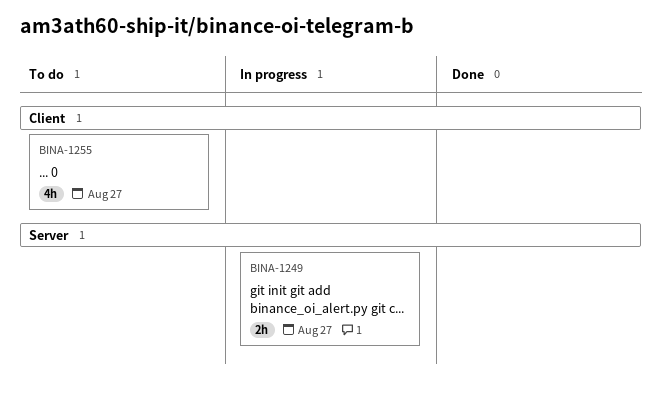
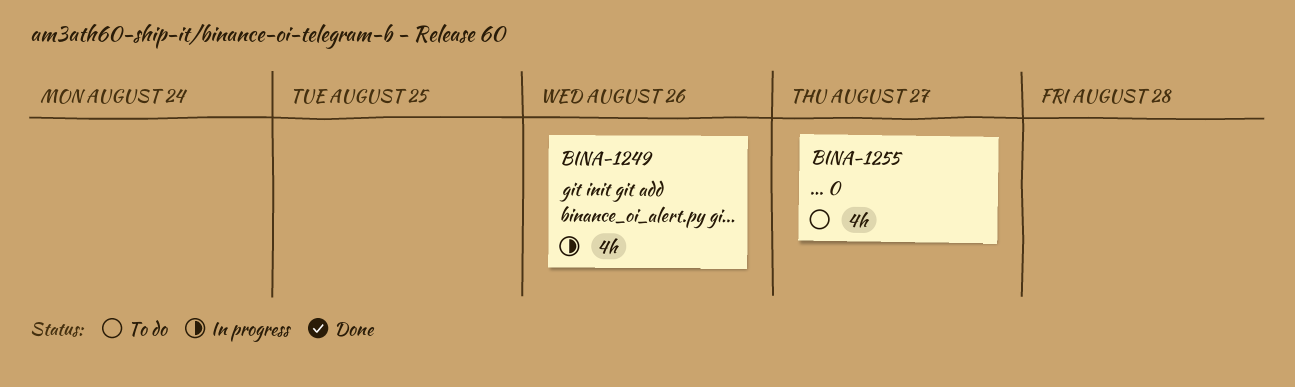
BINA-1249, estimate: 2h -> 4h
BINA-1249, due: Aug 27 -> Aug 26

